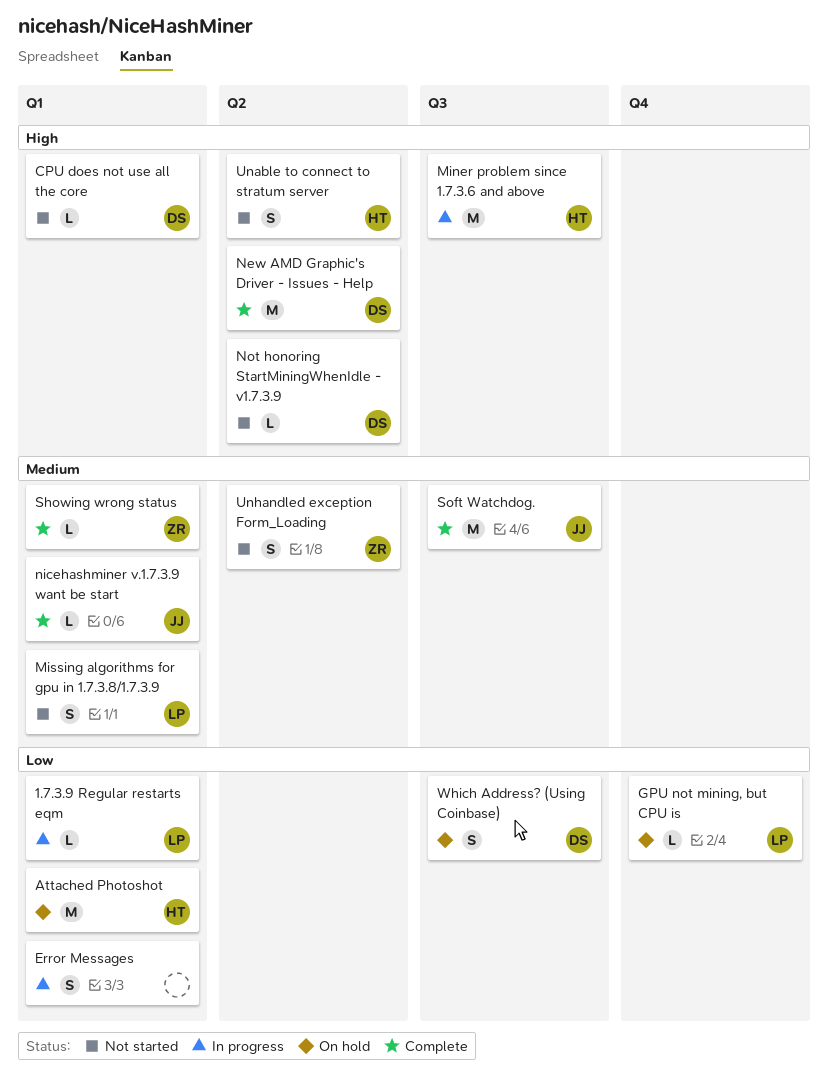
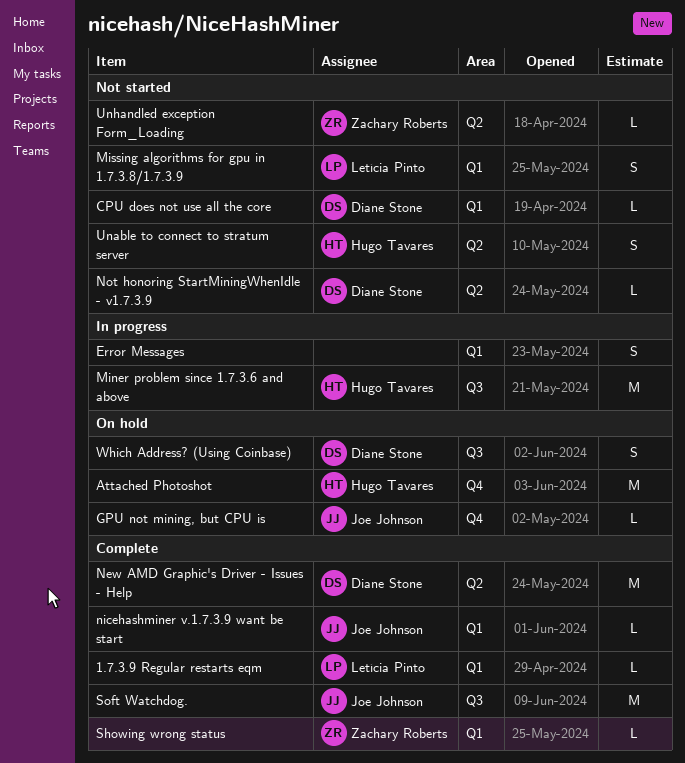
1.7.3.9 Regular restarts eqm, status: In progress -> Complete
Attached Photoshot, label: Q1 -> Q4
GPU not mining, but CPU is, owner: Letícia Pinto -> Joe Johnson
Unhandled exception Form_Loading, estimate: S -> L

